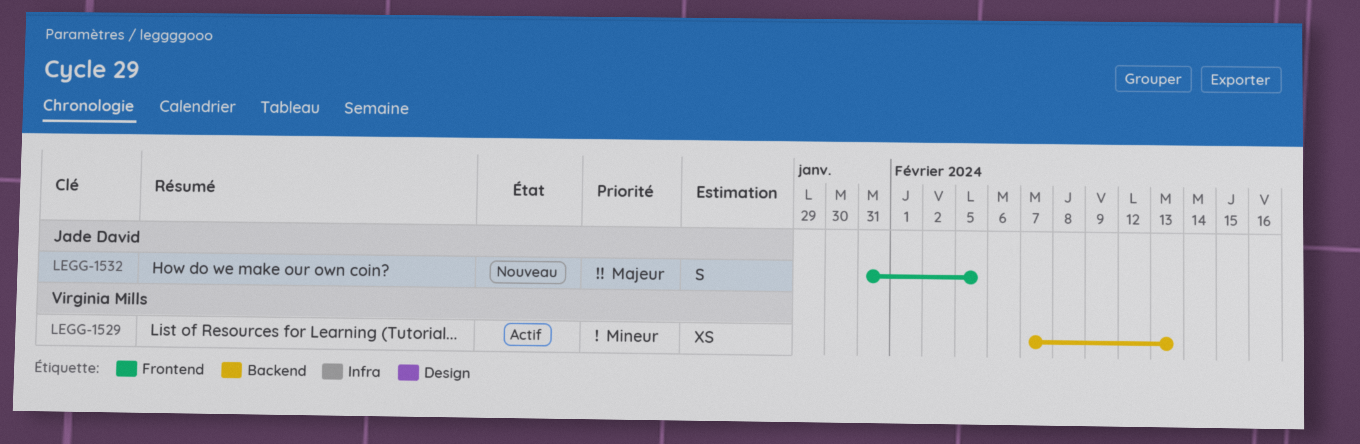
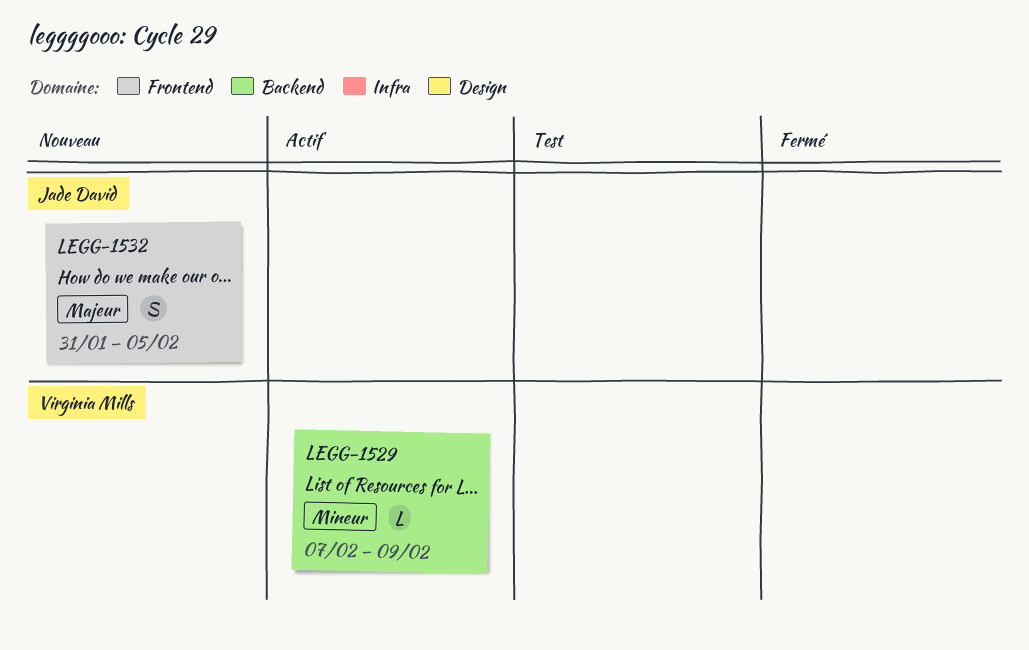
LEGG-1529, estimate: XS -> L
LEGG-1529, due: Feb 13 -> Feb 9

